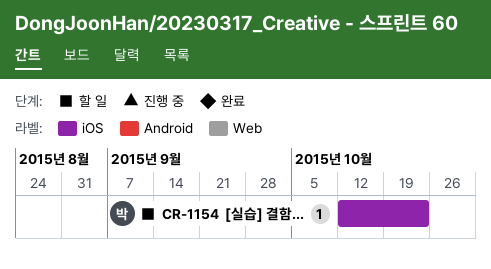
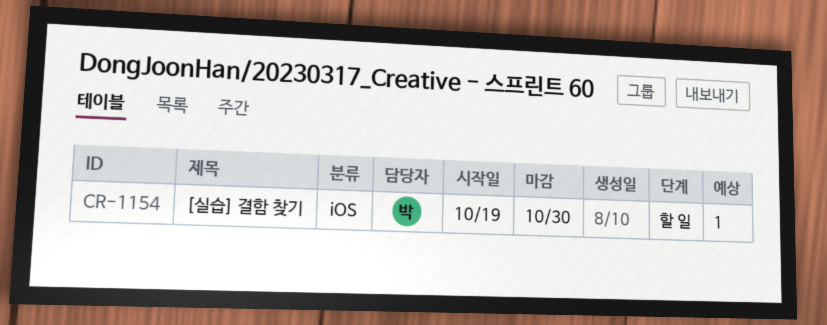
CR-1154, start: Oct 12 -> Oct 19
CR-1154, due: Oct 23 -> Oct 30

